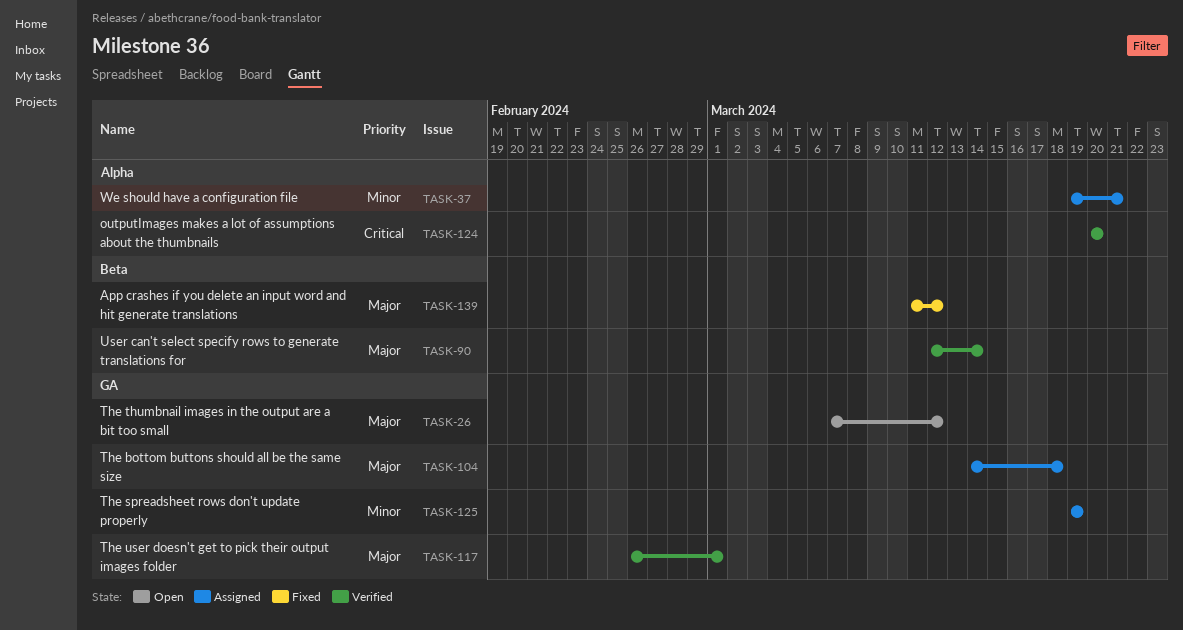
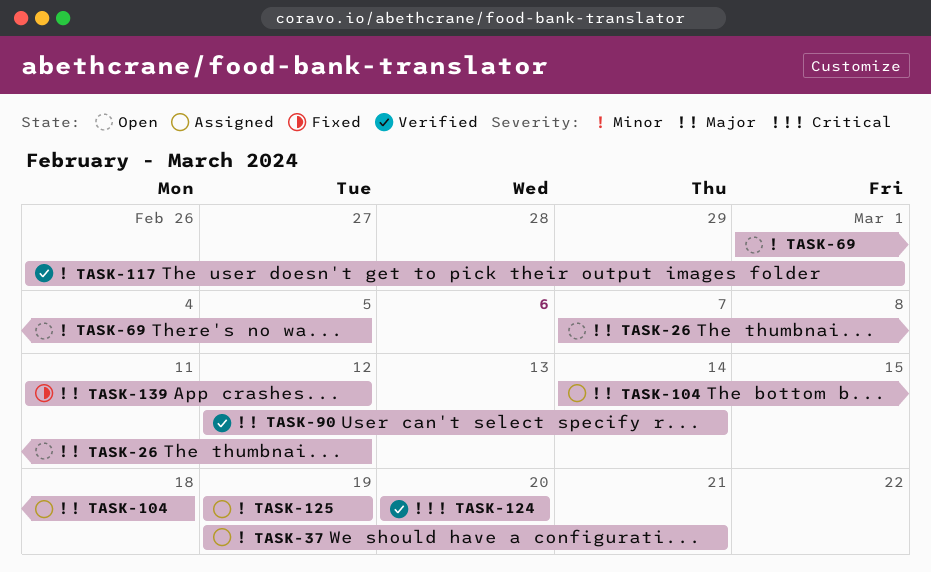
TASK-69: none -> present
TASK-117, priority: Major -> Minor

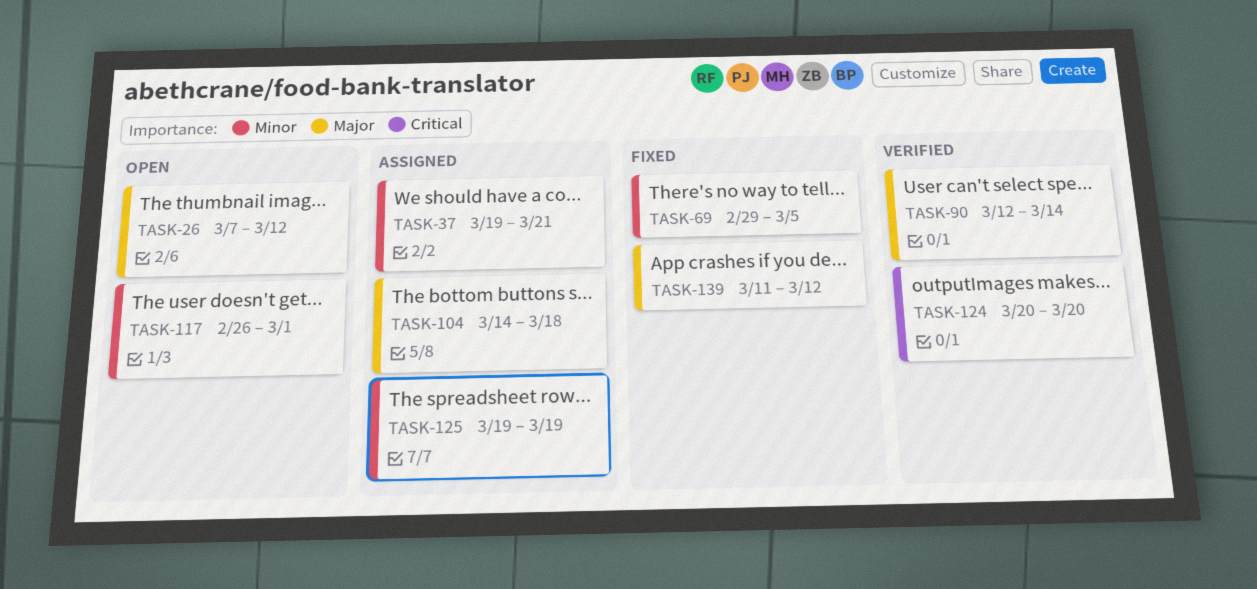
TASK-69, status: Open -> Fixed
TASK-69, start: Mar 1 -> Feb 29
TASK-117, status: Verified -> Open

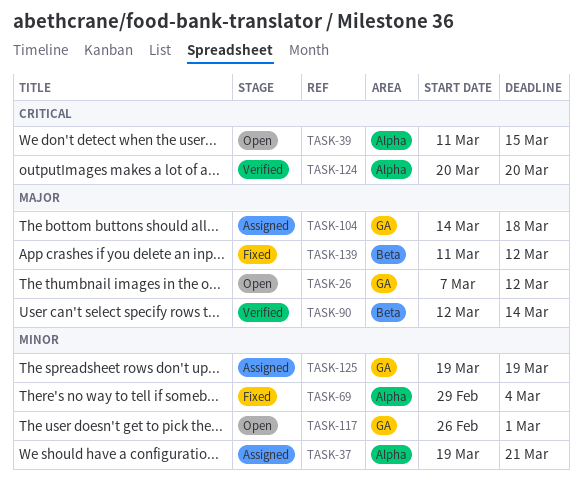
TASK-39: none -> present
TASK-69, due: Mar 5 -> Mar 4

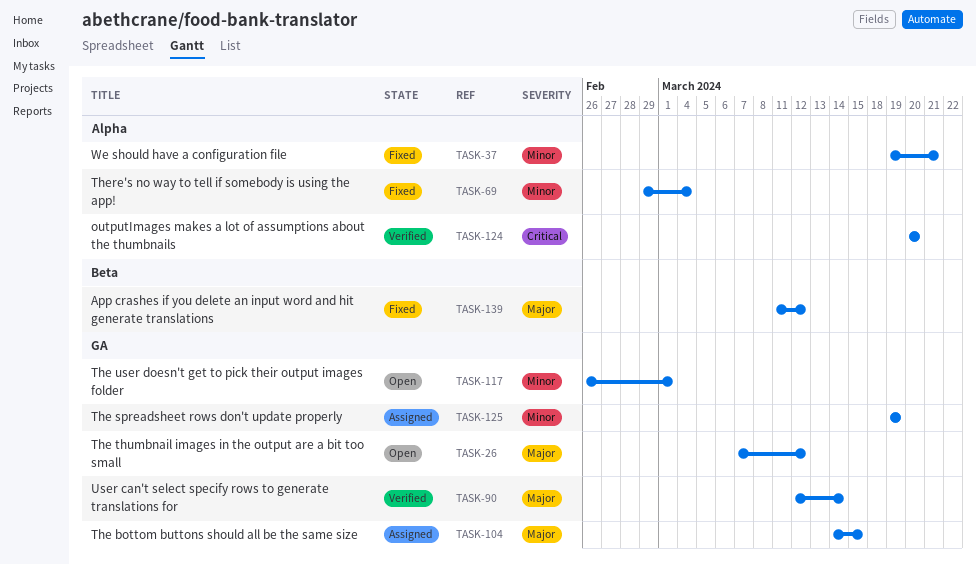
TASK-37, status: Assigned -> Fixed
TASK-39: present -> none
TASK-90, label: Beta -> GA
TASK-104, due: Mar 18 -> Mar 15

